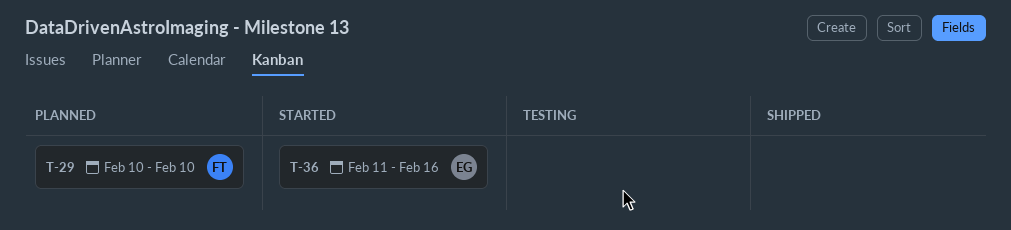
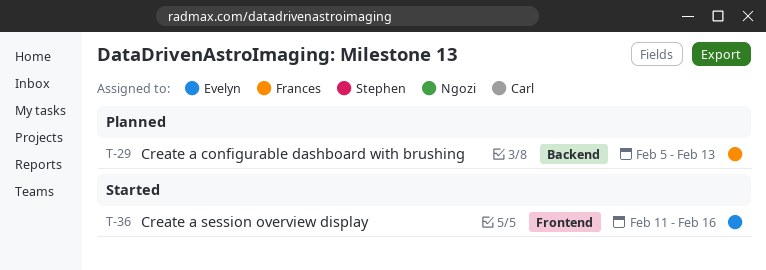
T-29, start: Feb 10 -> Feb 5
T-29, due: Feb 10 -> Feb 13

